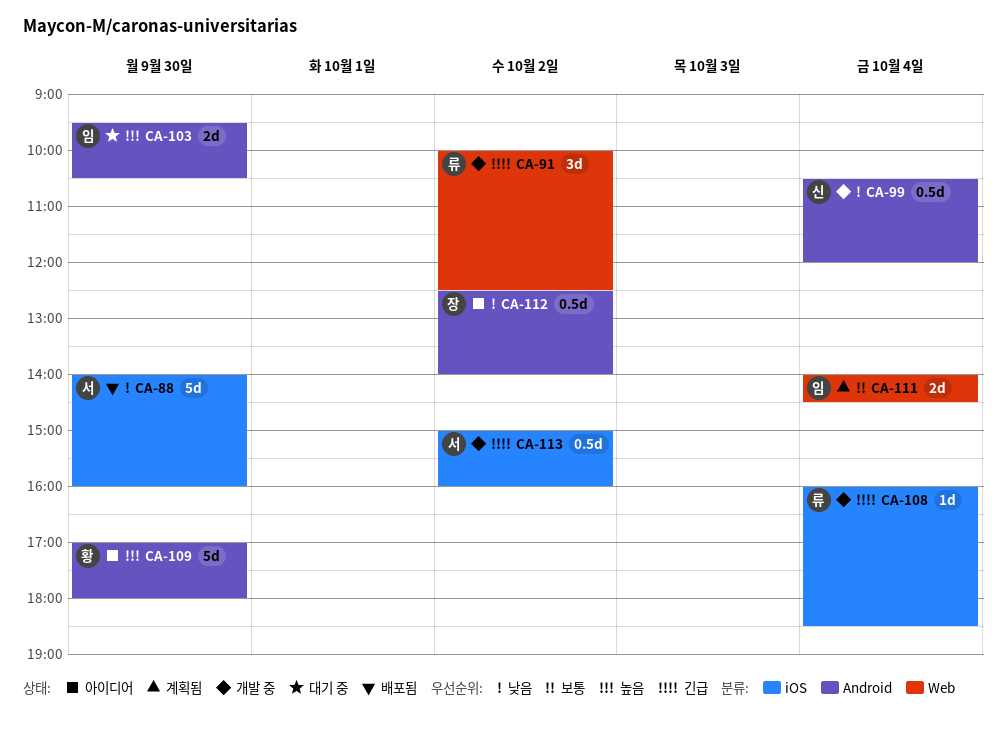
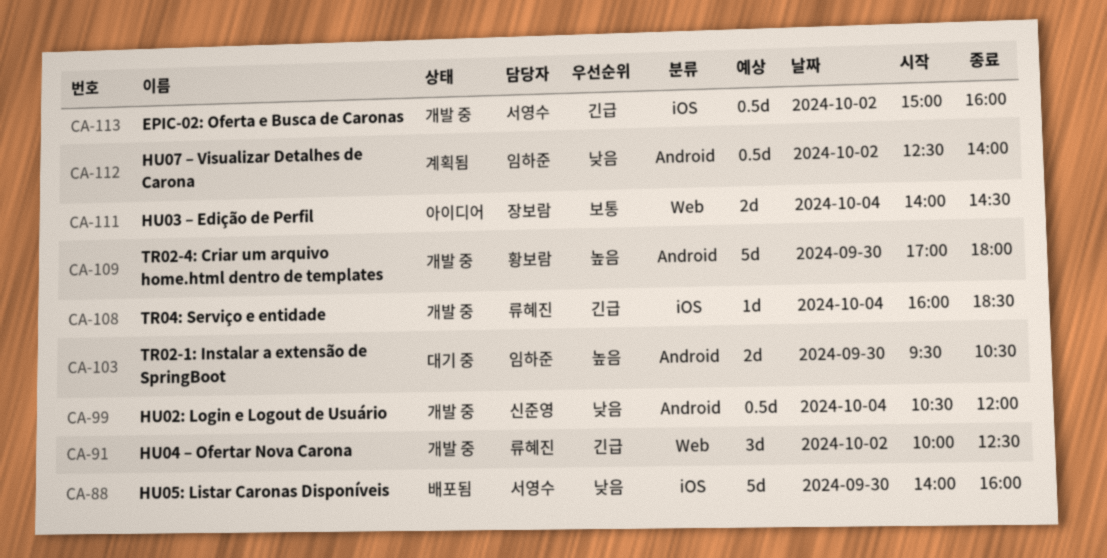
CA-109, status: 아이디어 -> 개발 중
CA-111, status: 계획됨 -> 아이디어
CA-111, owner: 임하준 -> 장보람
CA-112, status: 아이디어 -> 계획됨
CA-112, owner: 장보람 -> 임하준

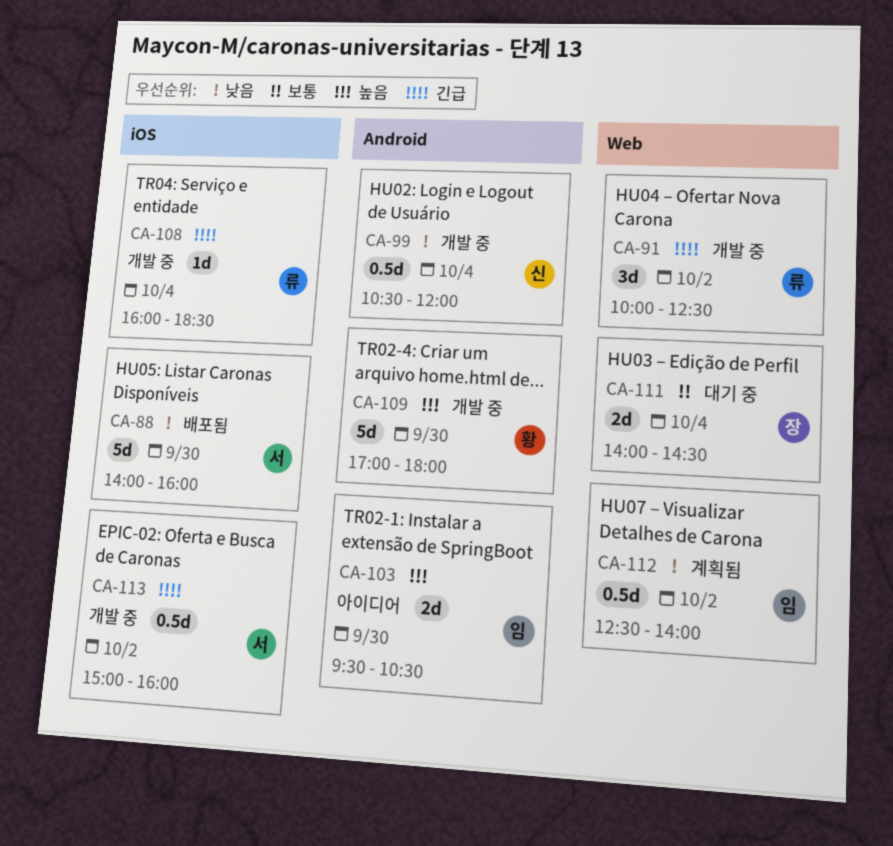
CA-103, status: 대기 중 -> 아이디어
CA-111, status: 아이디어 -> 대기 중
CA-112, label: Android -> Web

